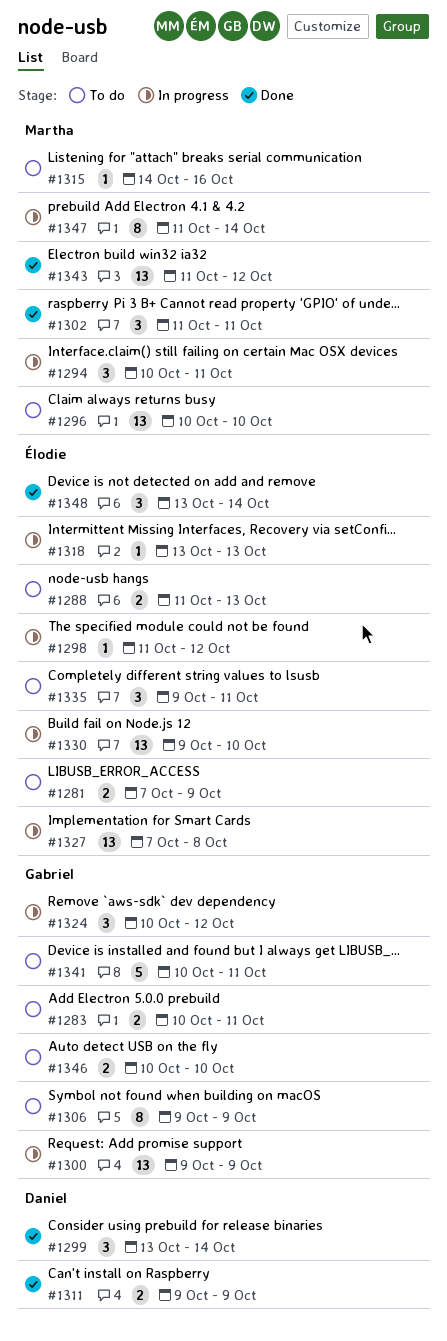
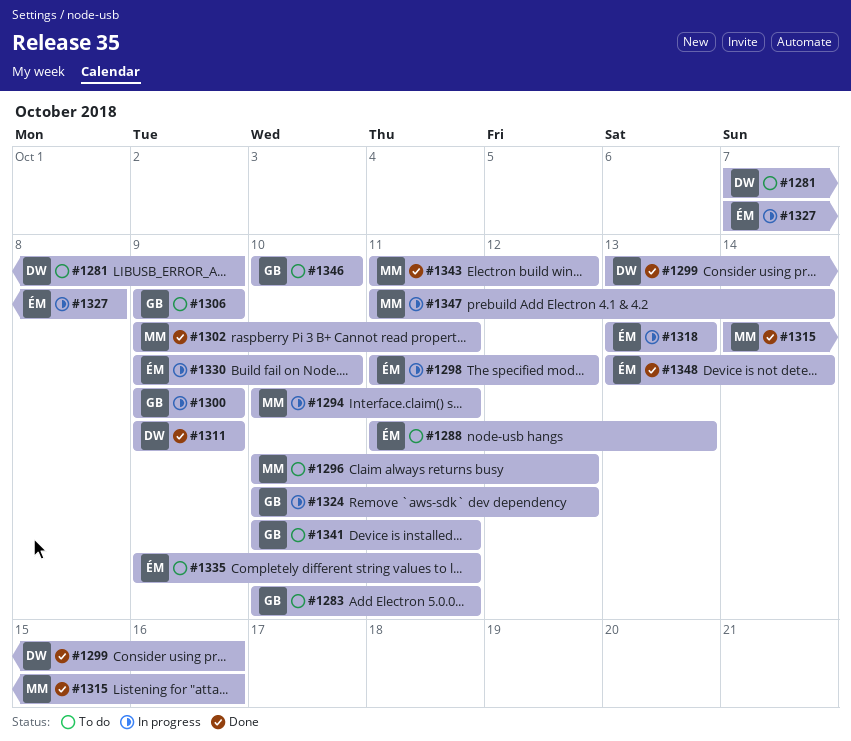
#1281, owner: Élodie -> Daniel
#1296, due: Oct 10 -> Oct 12
#1299, due: Oct 14 -> Oct 16
#1302, start: Oct 11 -> Oct 9
#1315, status: To do -> Done

